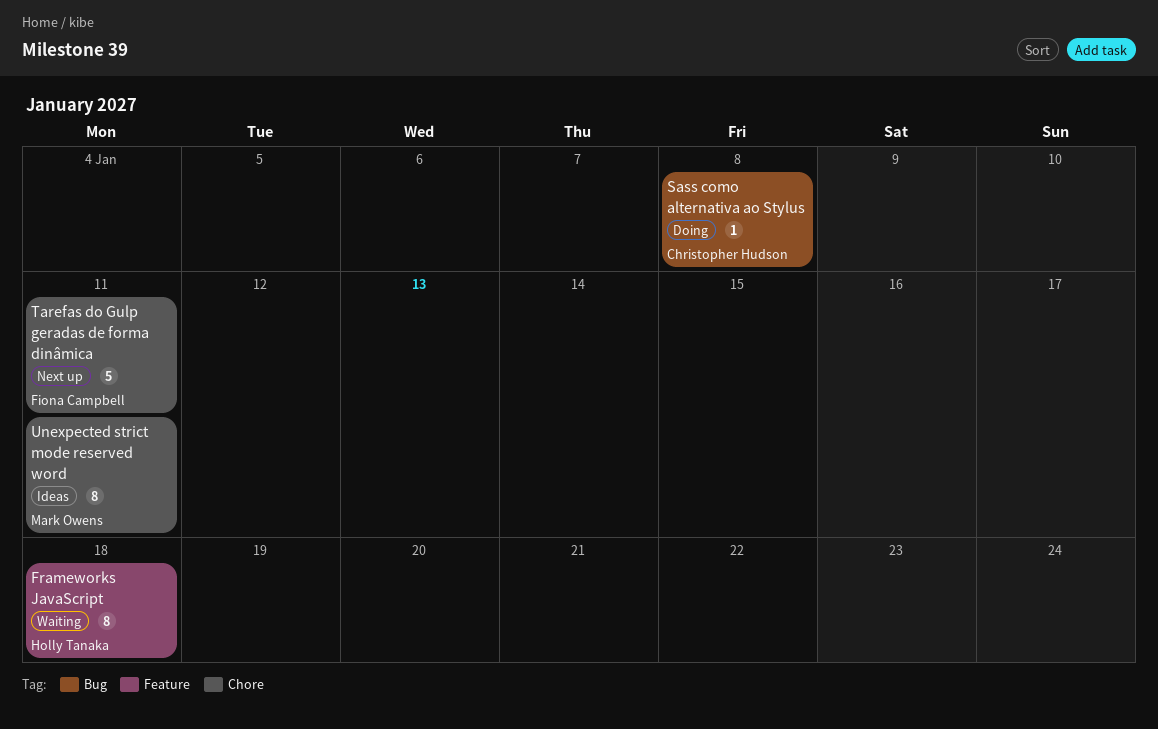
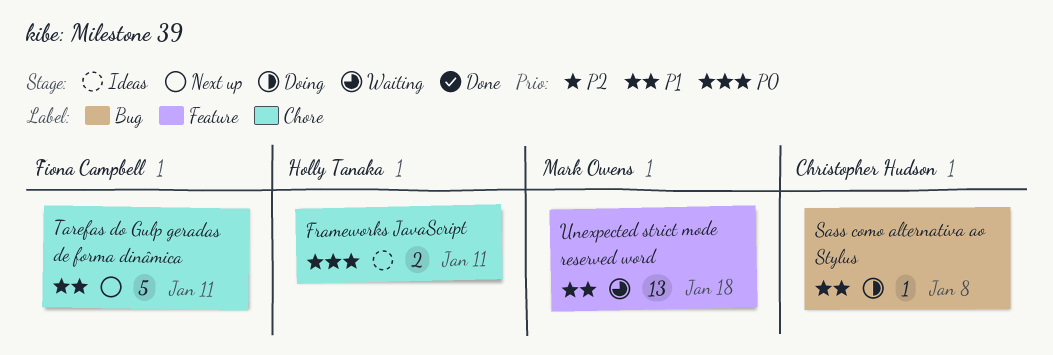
Frameworks JavaScript, status: Waiting -> Ideas
Frameworks JavaScript, label: Feature -> Chore
Frameworks JavaScript, estimate: 8 -> 2
Frameworks JavaScript, due: Jan 18 -> Jan 11
Unexpected strict mode reserved word, status: Ideas -> Waiting
Unexpected strict mode reserved word, label: Chore -> Feature
Unexpected strict mode reserved word, estimate: 8 -> 13
Unexpected strict mode reserved word, due: Jan 11 -> Jan 18

